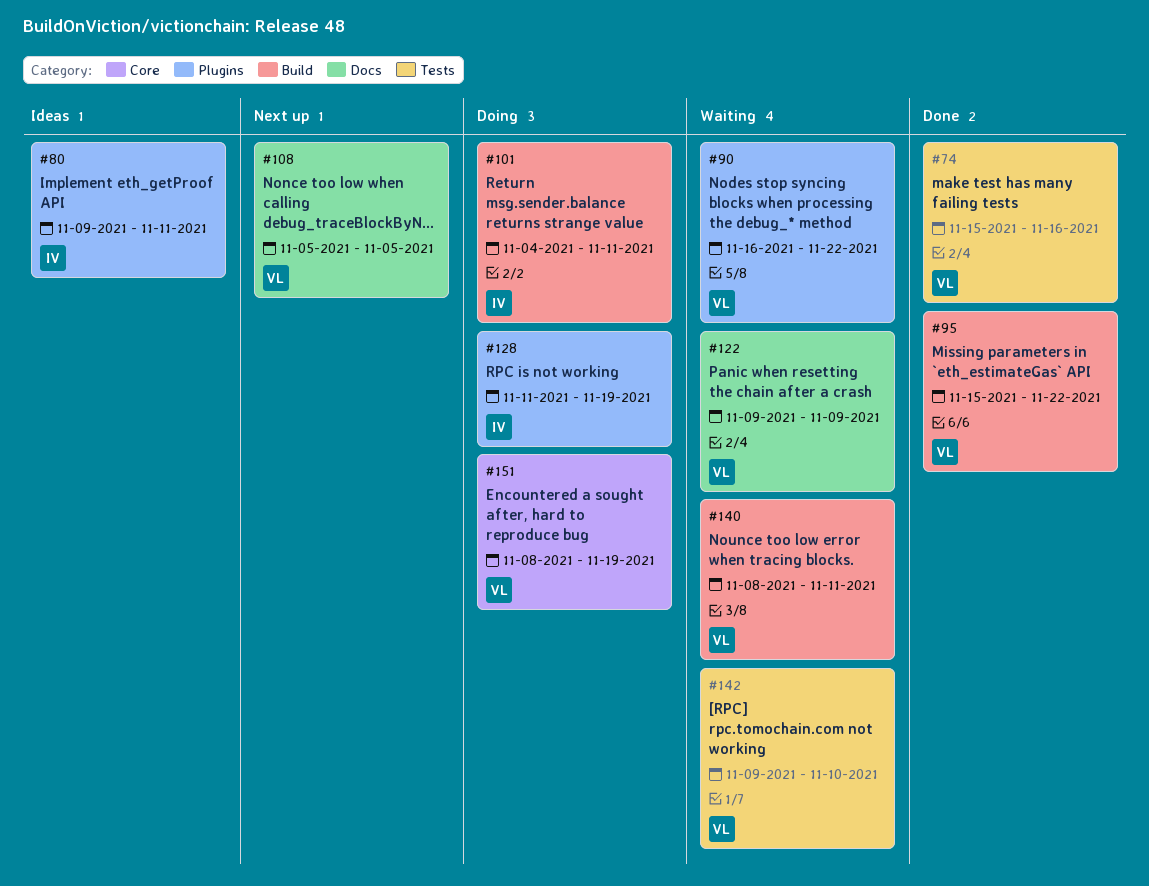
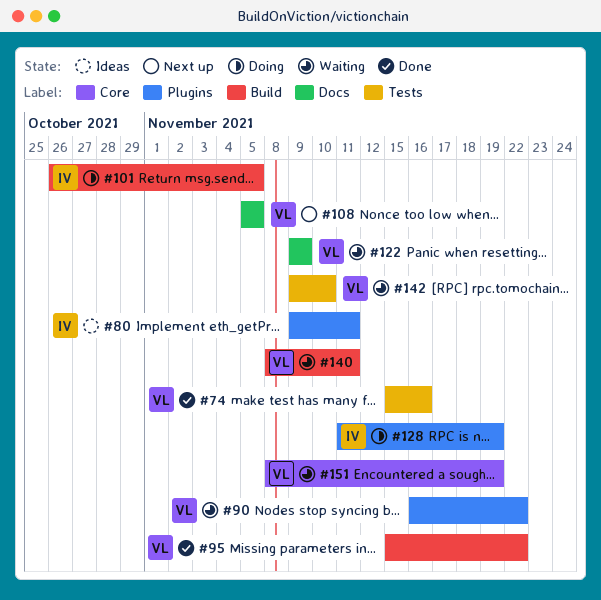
#101, start: Nov 4 -> Oct 26
#101, due: Nov 11 -> Nov 5
#151, status: Doing -> Waiting

